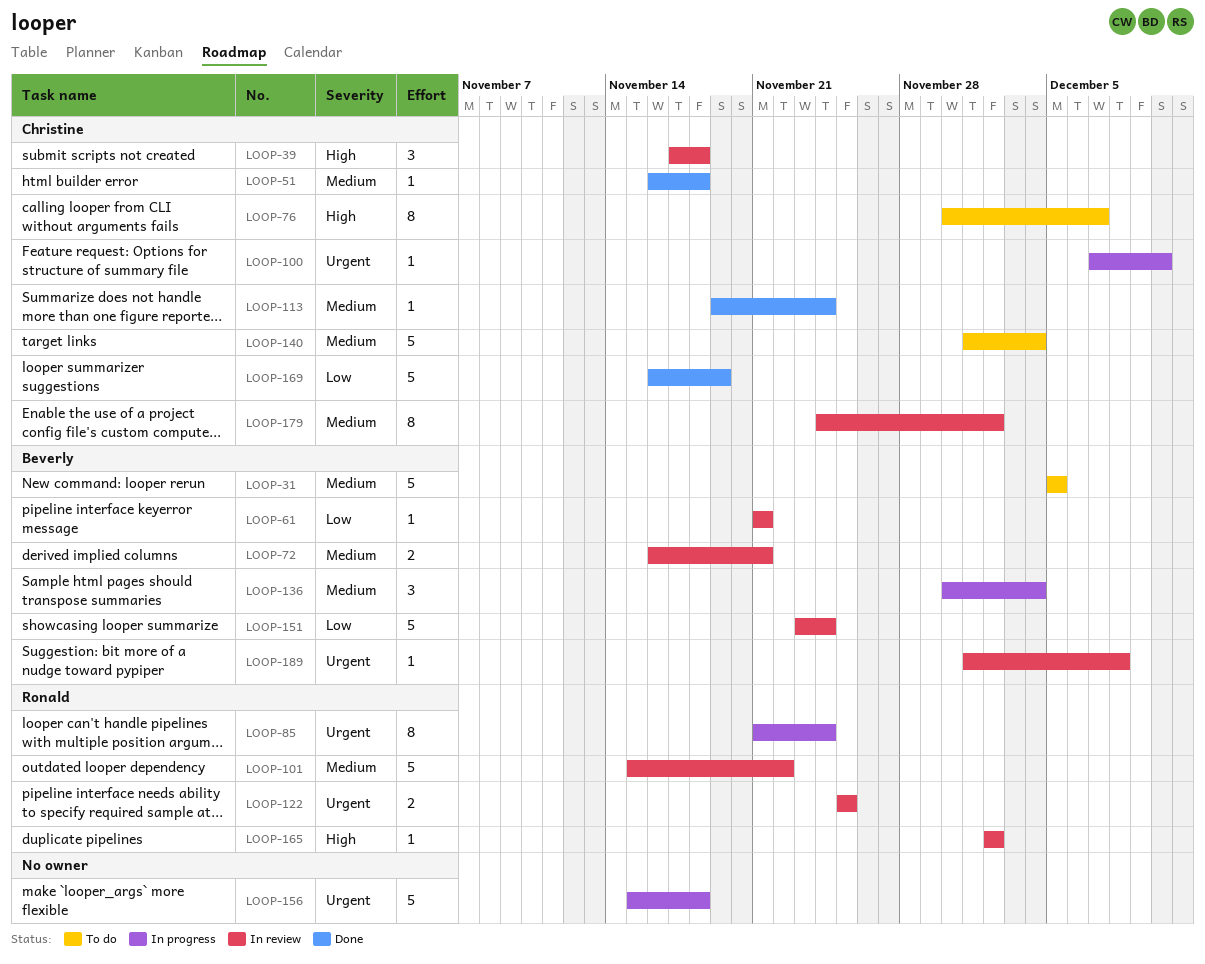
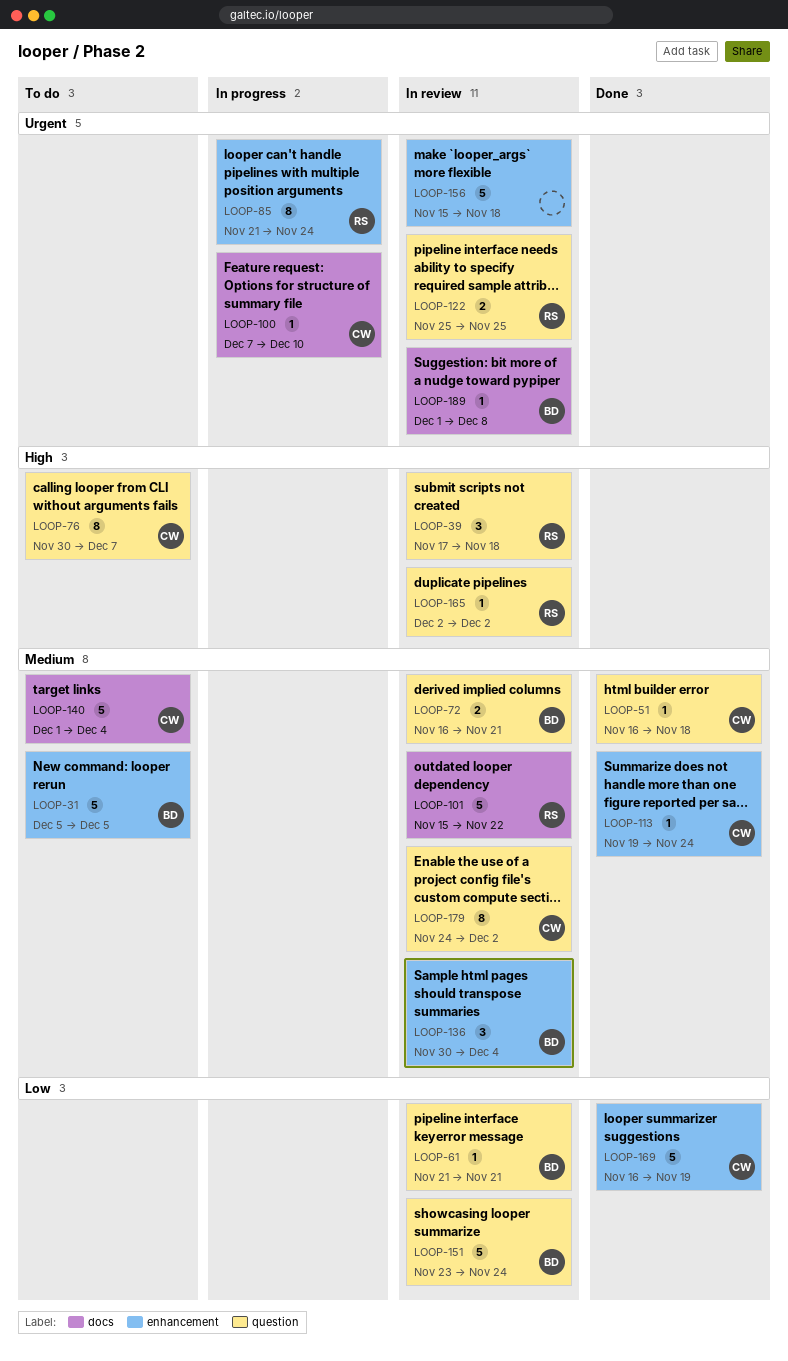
LOOP-39, owner: Christine -> Ronald
LOOP-136, status: In progress -> In review
LOOP-156, status: In progress -> In review

